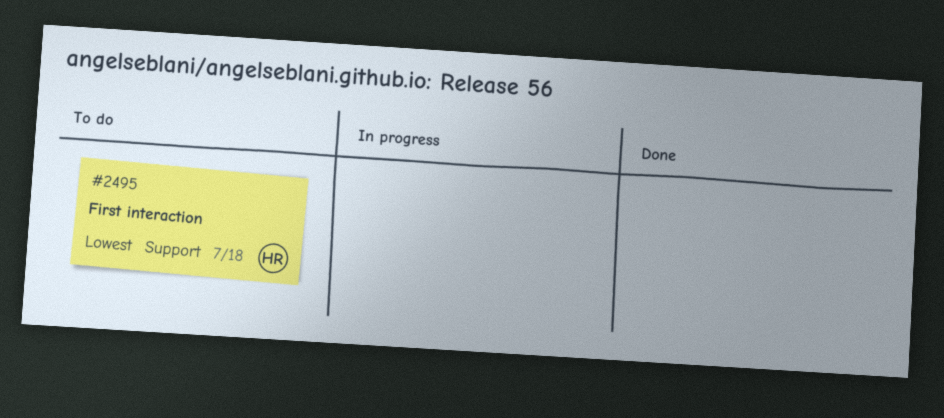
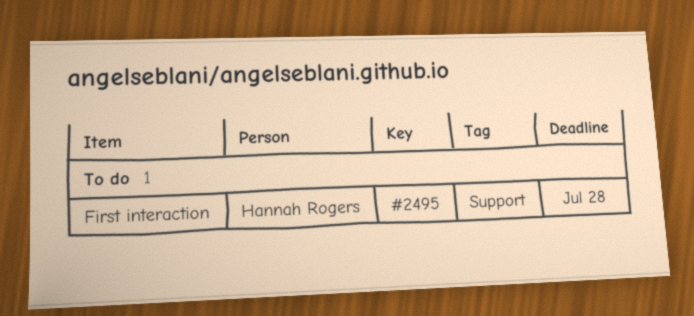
#2495, due: Jul 18 -> Jul 28

